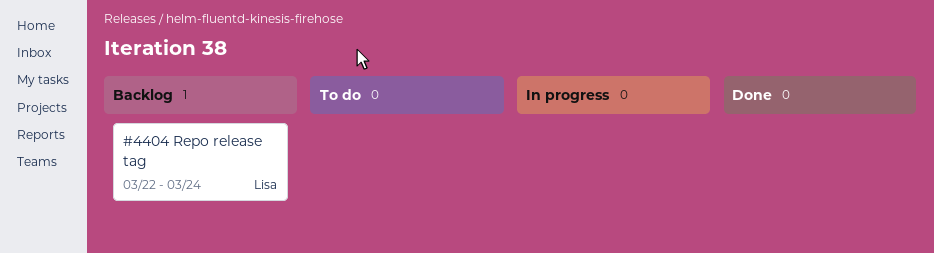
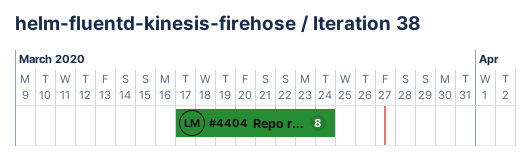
#4404, start: Mar 22 -> Mar 17

